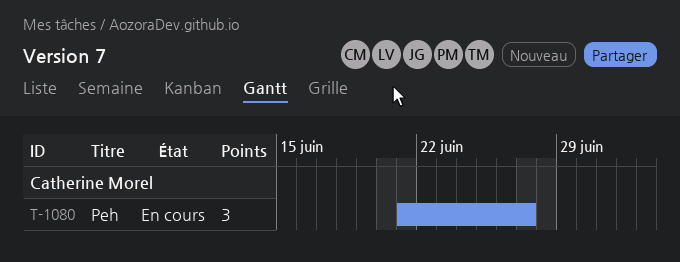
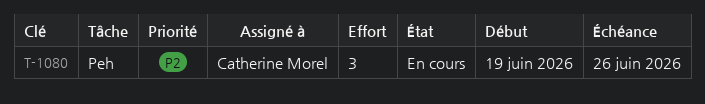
T-1080, start: Jun 21 -> Jun 19
T-1080, due: Jun 27 -> Jun 26

